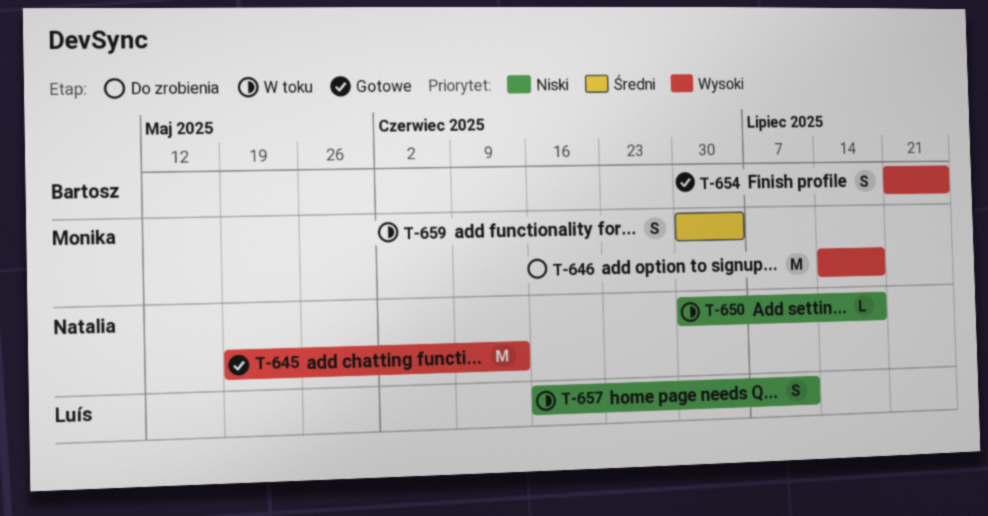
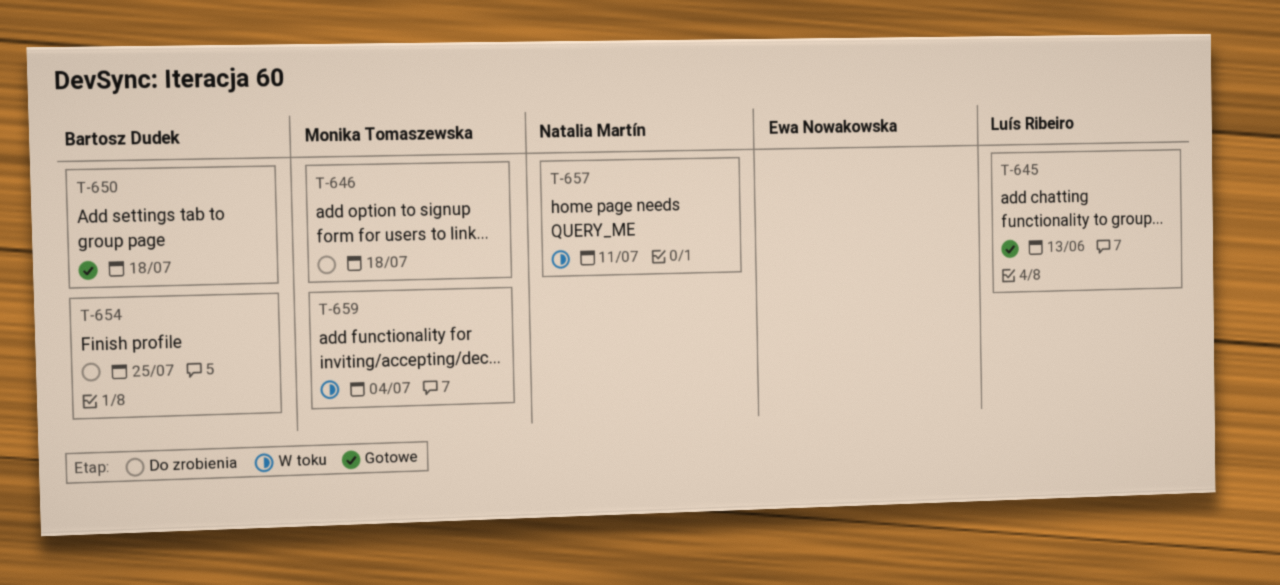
T-645, owner: Natalia Martín -> Luís Ribeiro
T-650, status: W toku -> Gotowe
T-650, owner: Natalia Martín -> Bartosz Dudek
T-654, status: Gotowe -> Do zrobienia
T-657, owner: Luís Ribeiro -> Natalia Martín

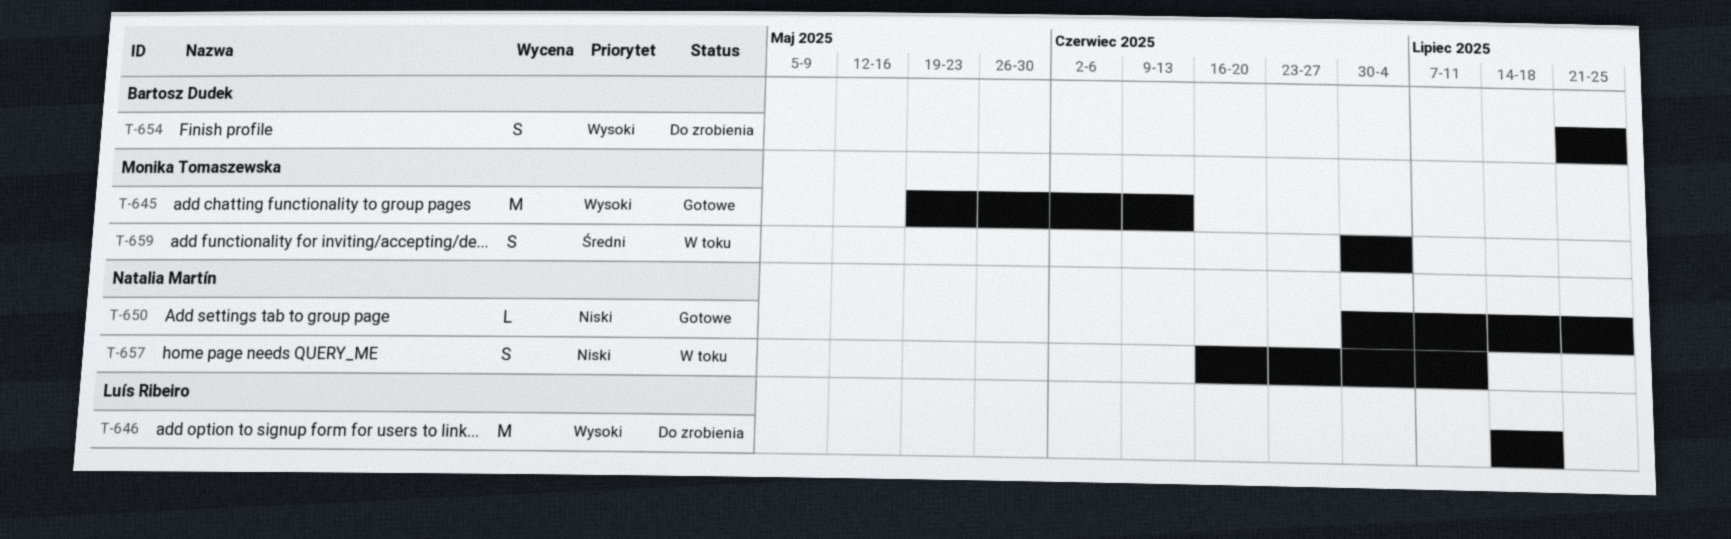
T-645, owner: Luís Ribeiro -> Monika Tomaszewska
T-646, owner: Monika Tomaszewska -> Luís Ribeiro
T-650, owner: Bartosz Dudek -> Natalia Martín
T-650, due: Jul 18 -> Jul 25

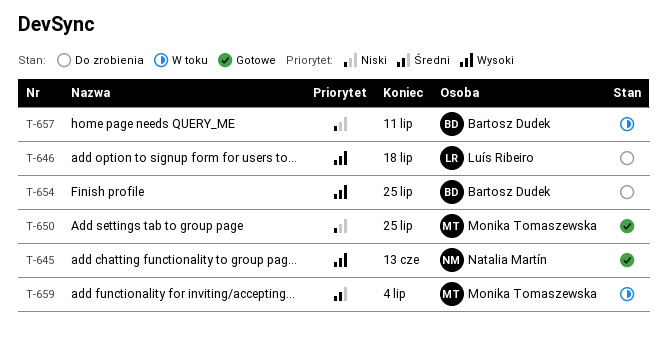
T-645, owner: Monika Tomaszewska -> Natalia Martín
T-650, owner: Natalia Martín -> Monika Tomaszewska
T-657, owner: Natalia Martín -> Bartosz Dudek

